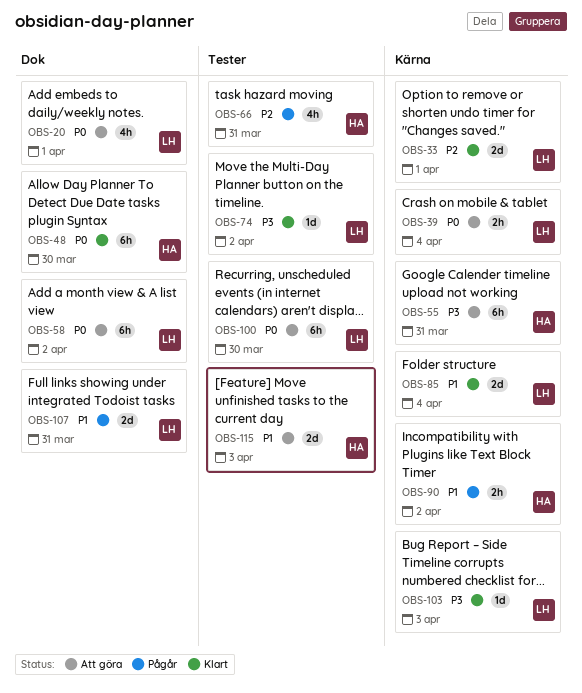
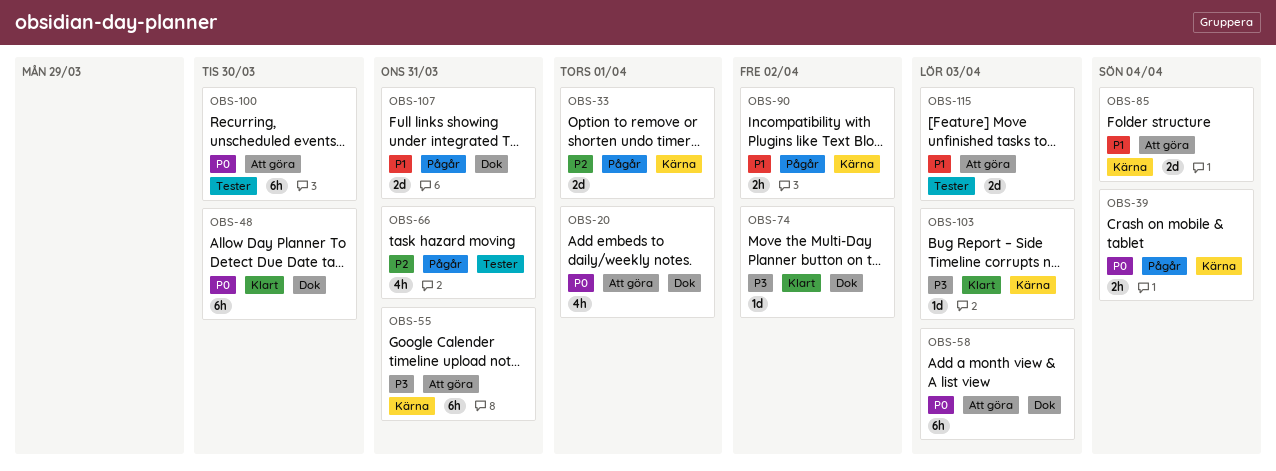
OBS-33, status: Klart -> Pågår
OBS-39, status: Att göra -> Pågår
OBS-58, due: Apr 2 -> Apr 3
OBS-74, label: Tester -> Dok
OBS-85, status: Klart -> Att göra

